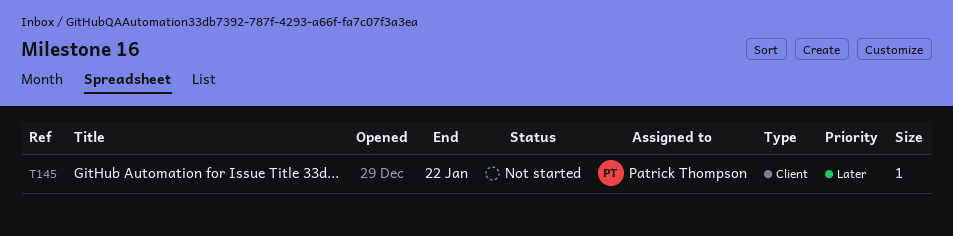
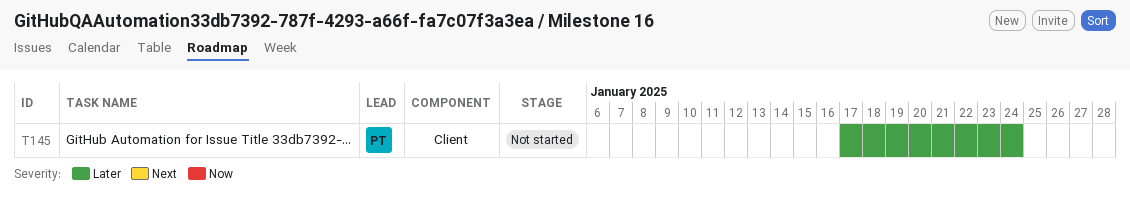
T145, due: Jan 22 -> Jan 24

